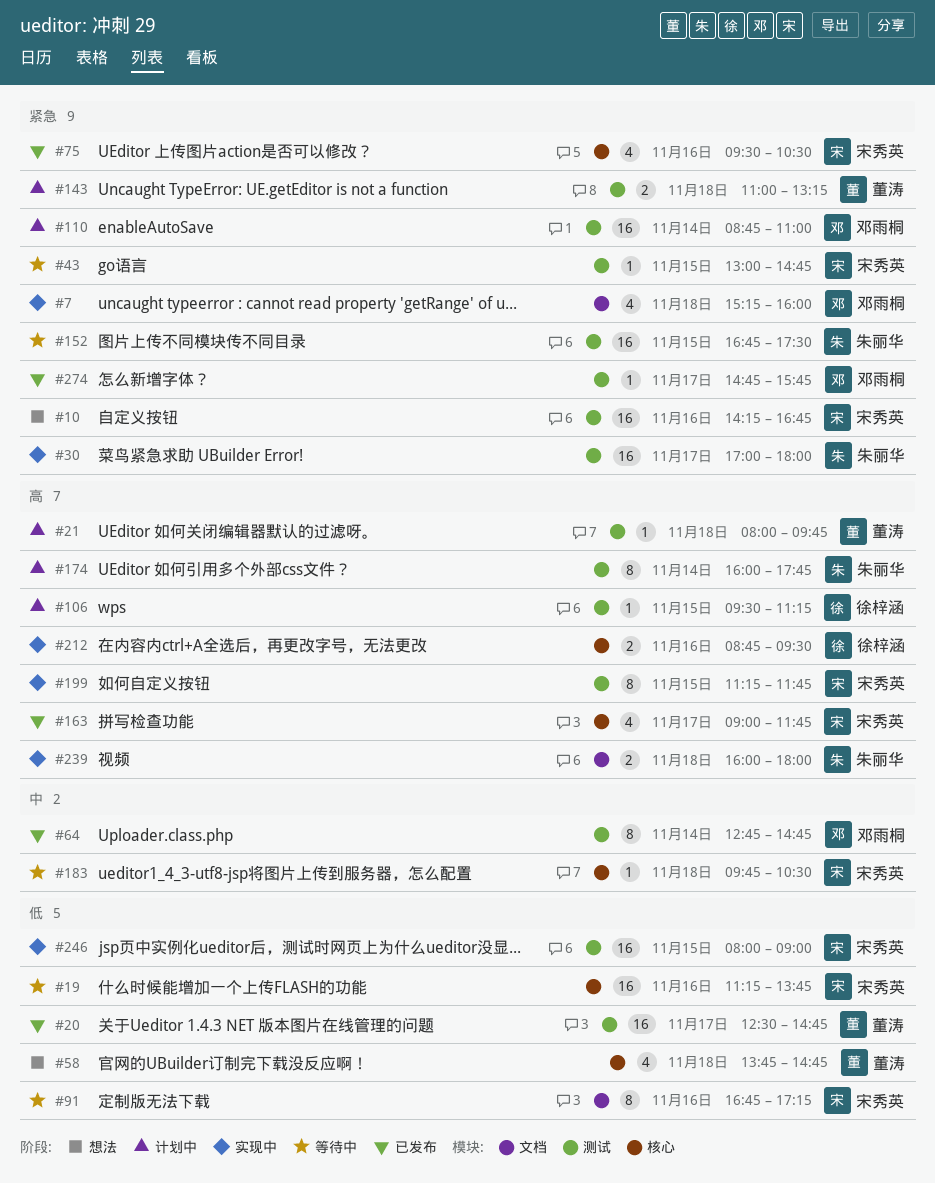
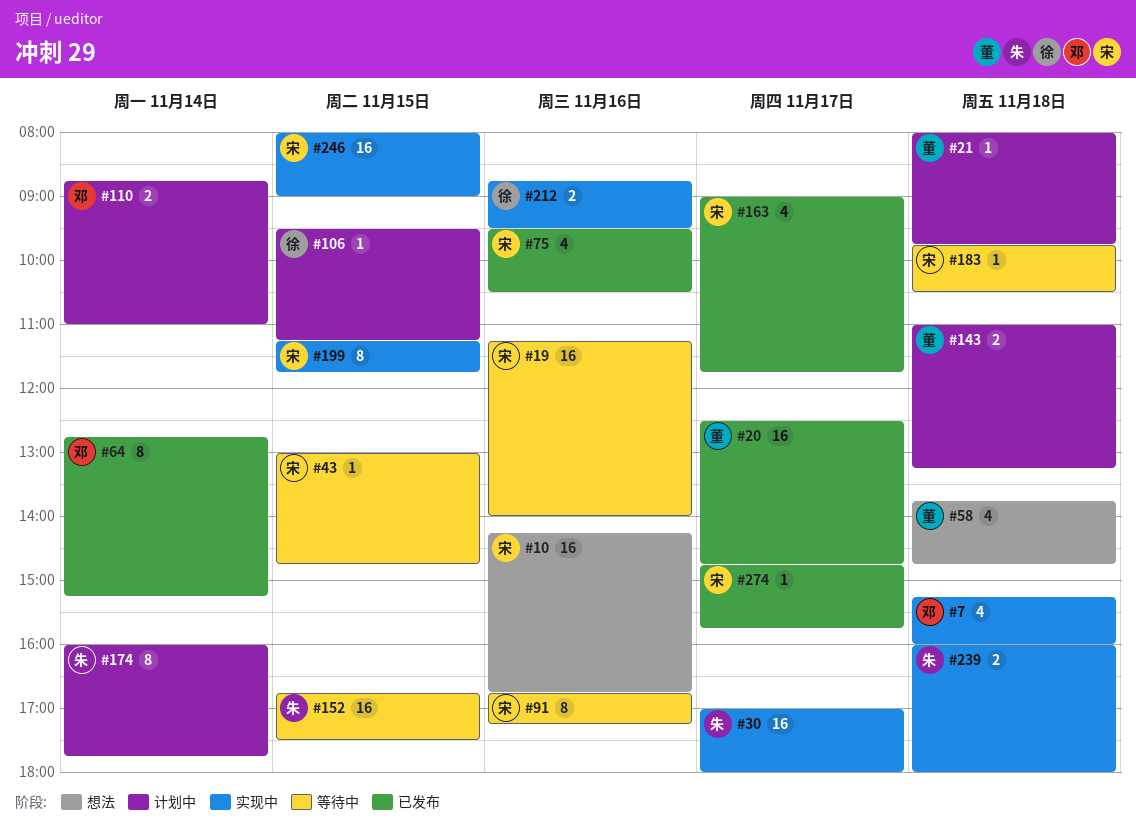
#19, ends: 13:45 -> 14:00
#64, ends: 14:45 -> 15:15
#110, estimate: 16 -> 2
#274, owner: 邓雨桐 -> 宋秀英

